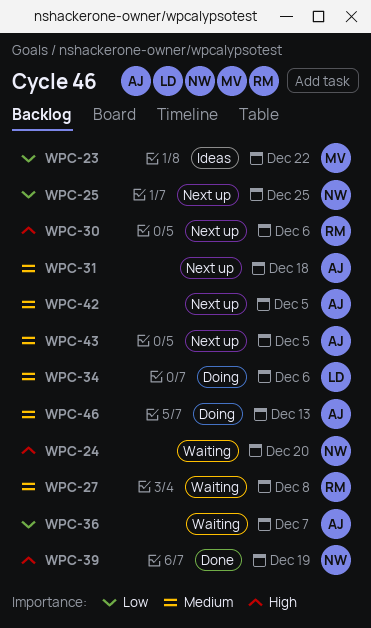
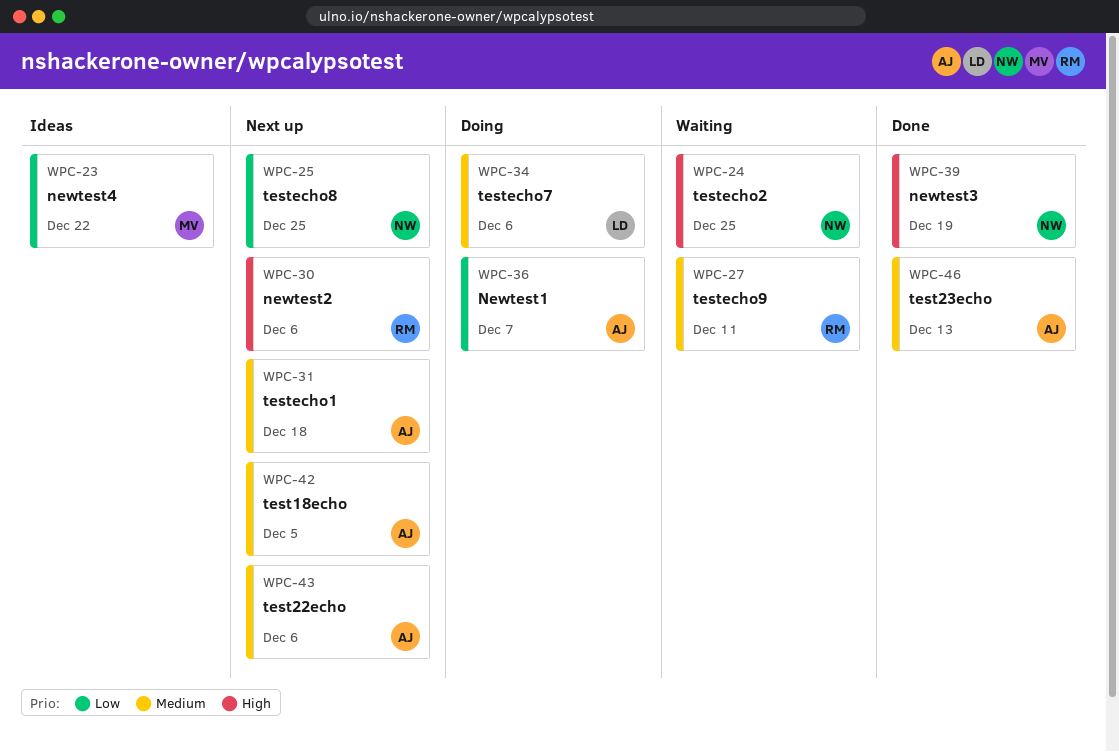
WPC-24, due: Dec 20 -> Dec 25
WPC-27, due: Dec 8 -> Dec 11
WPC-36, status: Waiting -> Doing
WPC-43, due: Dec 5 -> Dec 6
WPC-46, status: Doing -> Done

